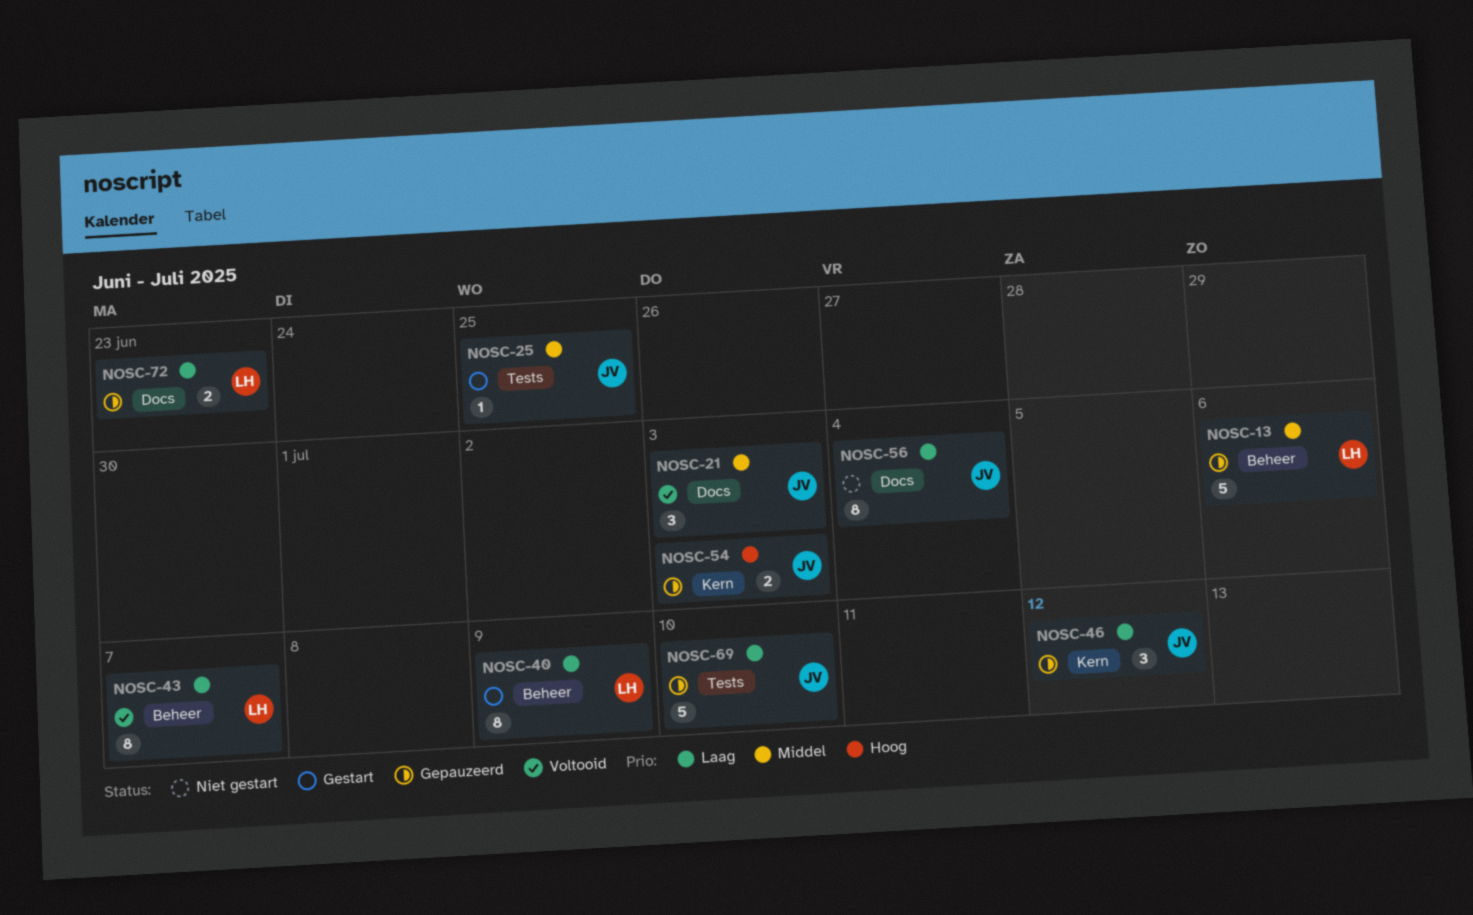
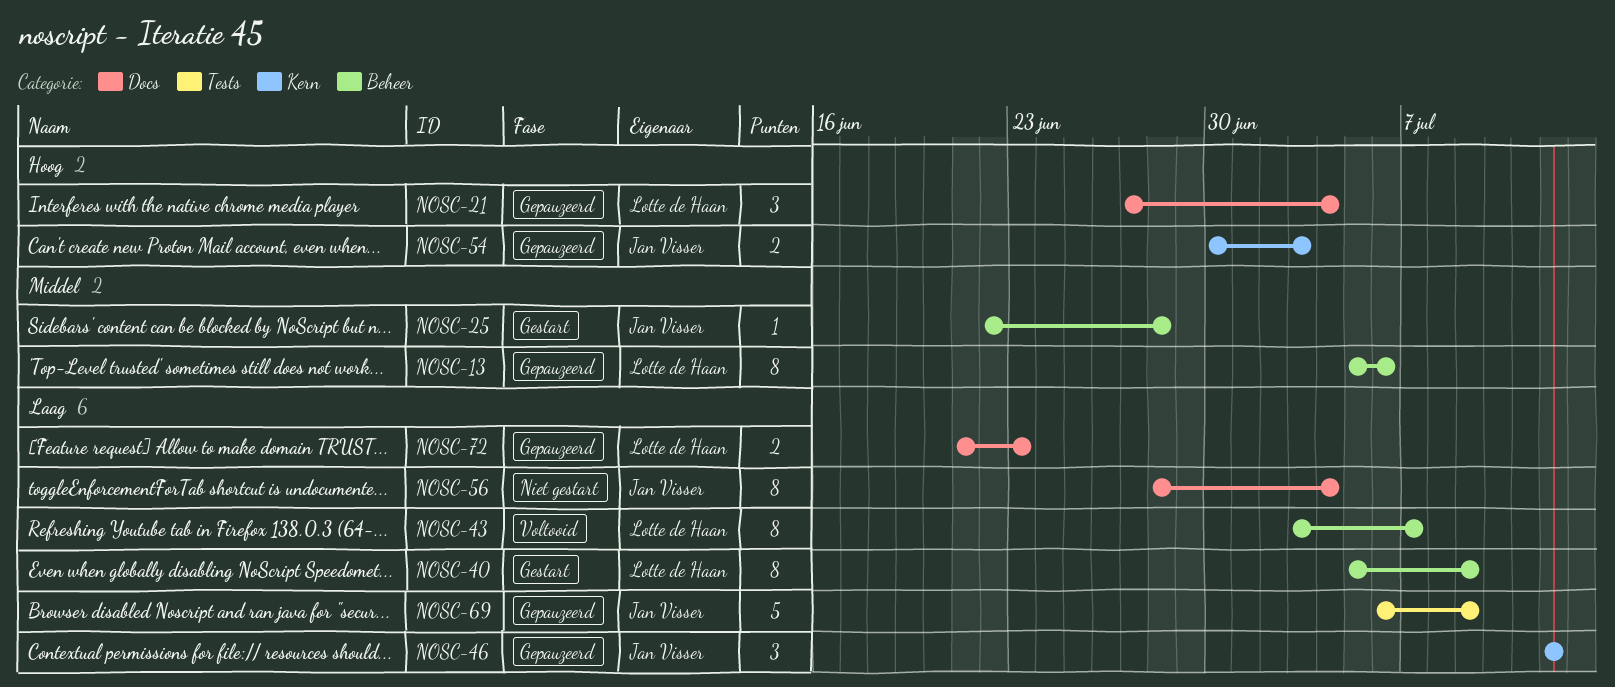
NOSC-13, estimate: 5 -> 8
NOSC-21, status: Voltooid -> Gepauzeerd
NOSC-21, owner: Jan Visser -> Lotte de Haan
NOSC-21, priority: Middel -> Hoog
NOSC-21, due: Jul 3 -> Jul 4
NOSC-25, label: Tests -> Beheer
NOSC-25, due: Jun 25 -> Jun 28
NOSC-69, due: Jul 10 -> Jul 9

